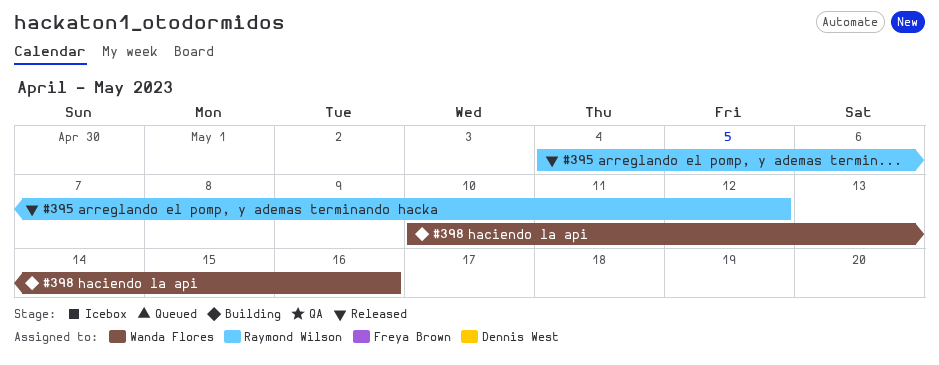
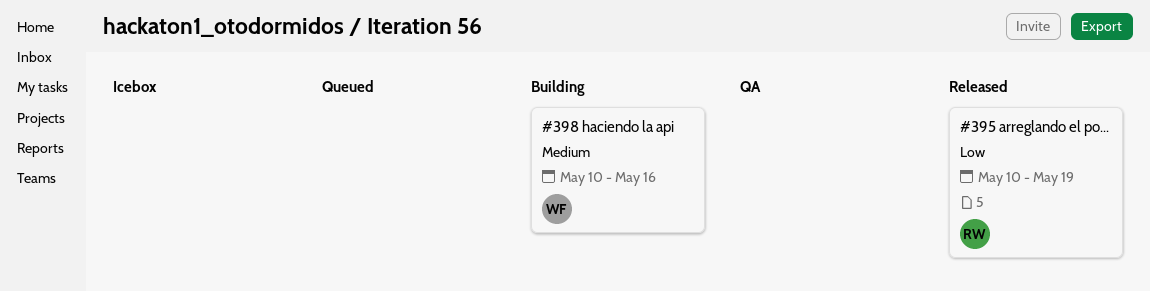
#395, start: May 4 -> May 10
#395, due: May 12 -> May 19

